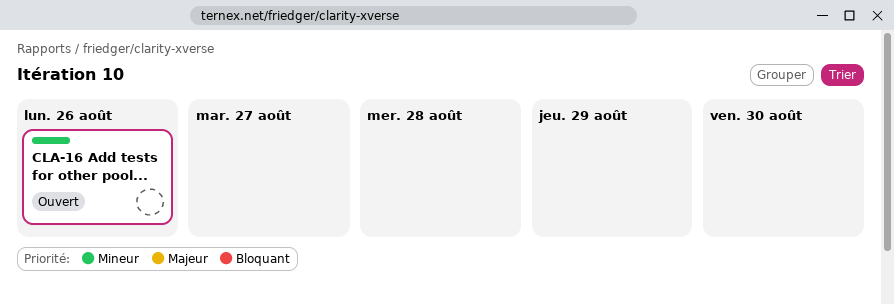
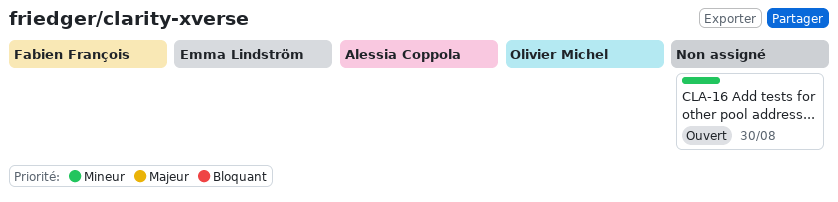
CLA-16, due: Aug 26 -> Aug 30

